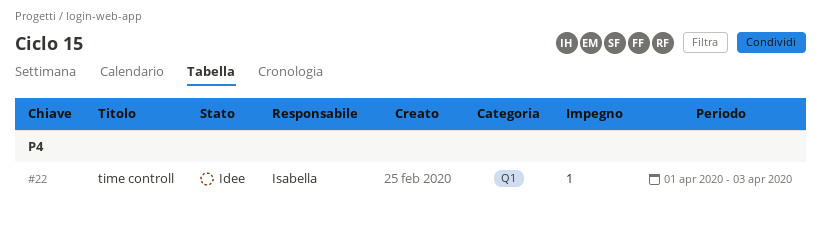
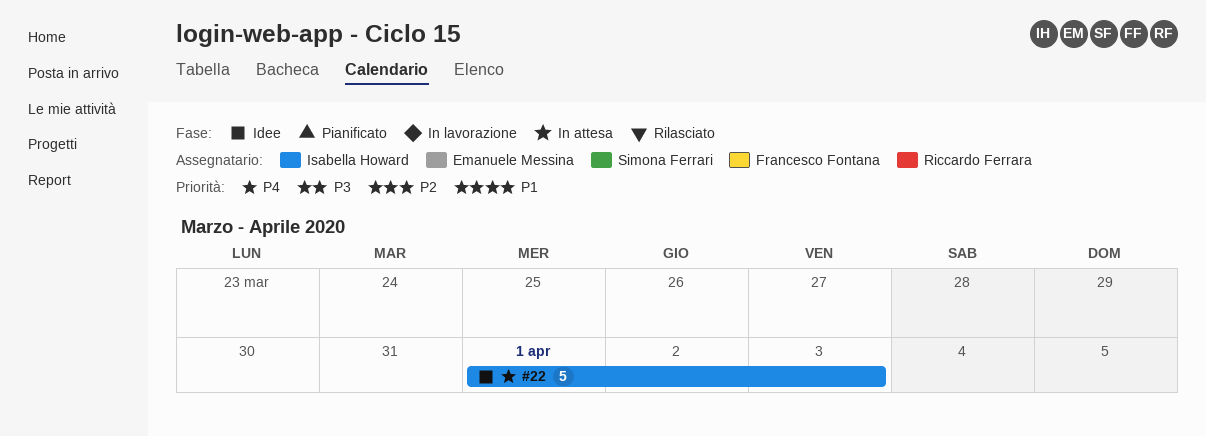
#22, estimate: 1 -> 5

